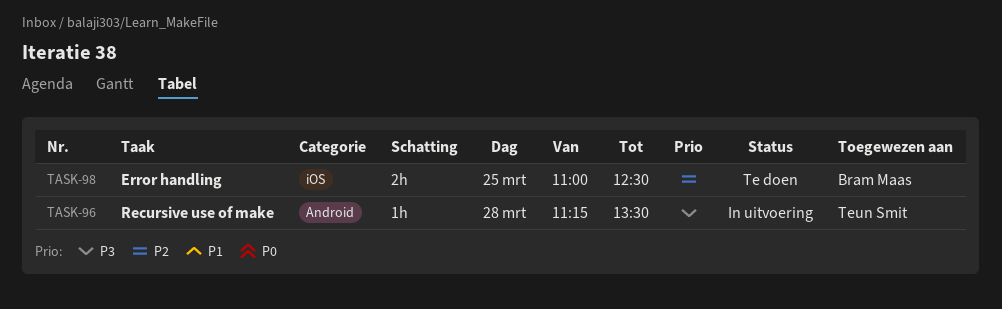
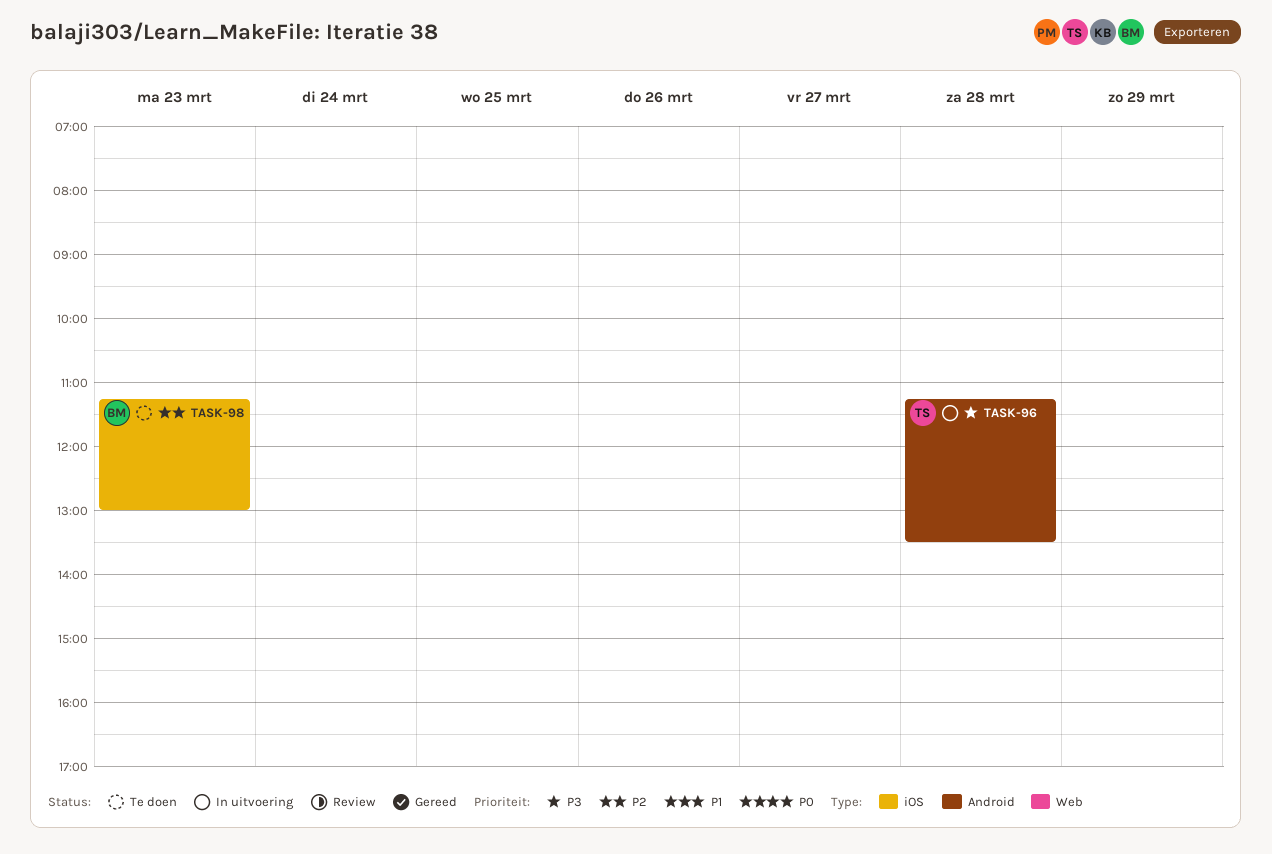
TASK-98, day: Mar 25 -> Mar 23
TASK-98, begins: 11:00 -> 11:15
TASK-98, ends: 12:30 -> 13:00

